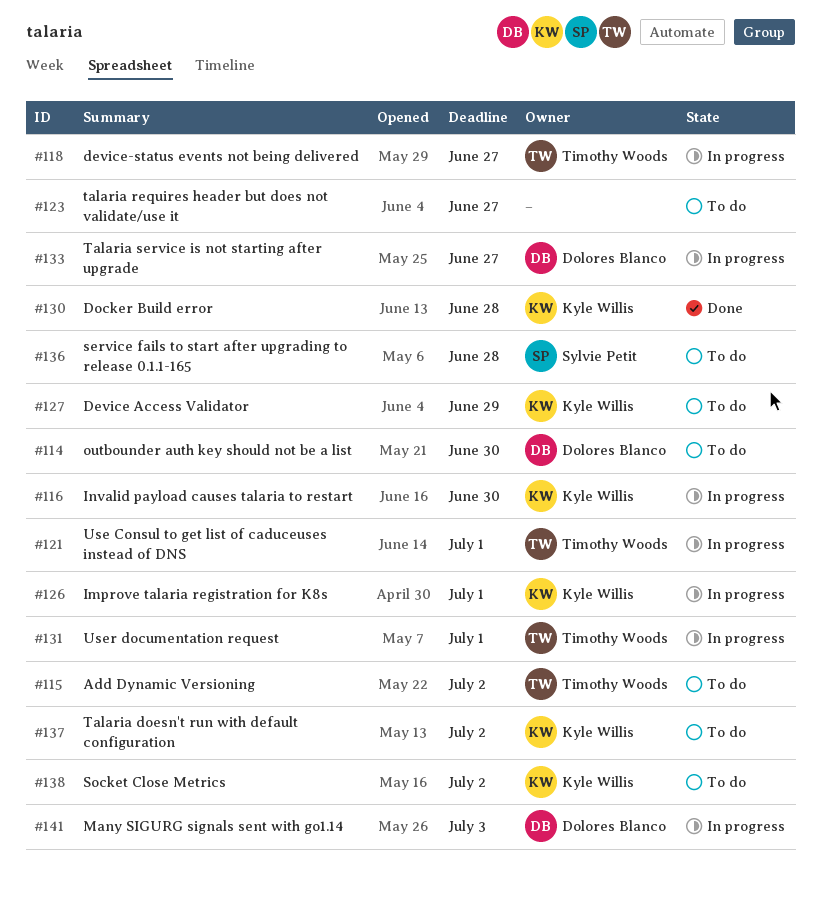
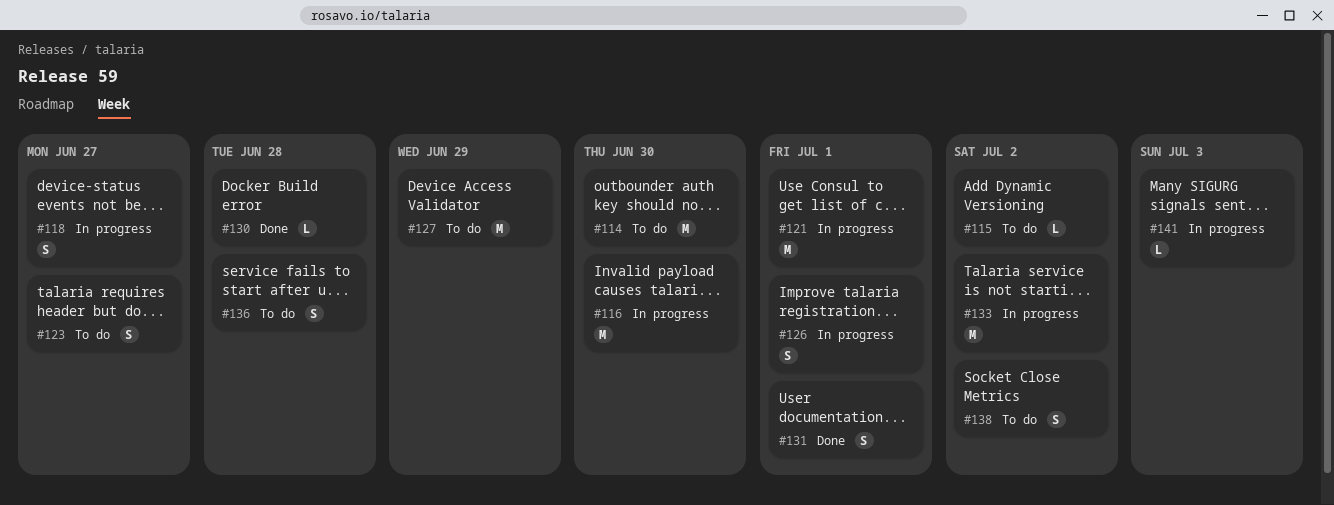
#131, status: In progress -> Done
#133, due: Jun 27 -> Jul 2
#137: present -> none

